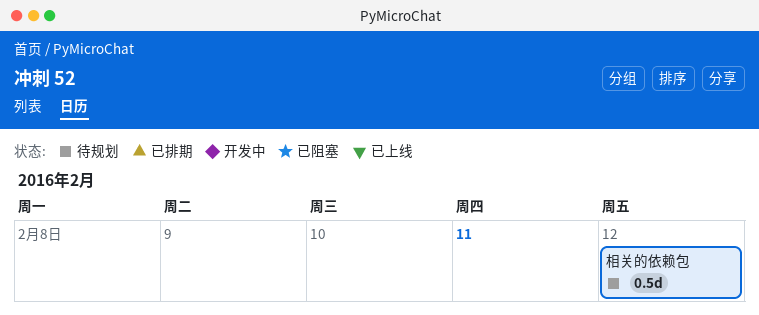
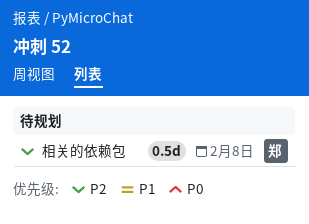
相关的依赖包, due: Feb 12 -> Feb 8

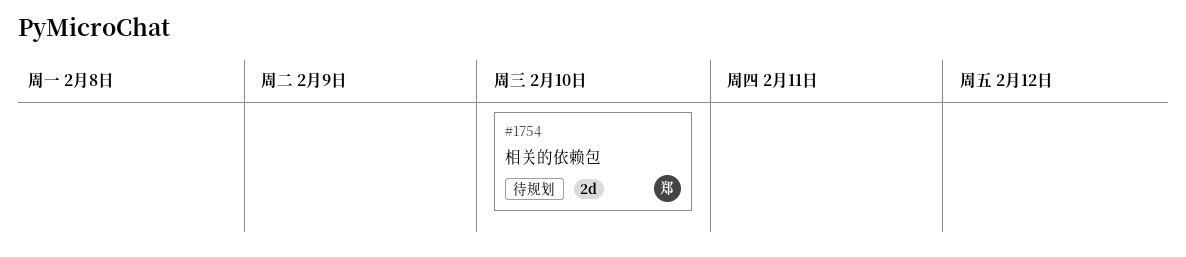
相关的依赖包, estimate: 0.5d -> 2d
相关的依赖包, due: Feb 8 -> Feb 10

